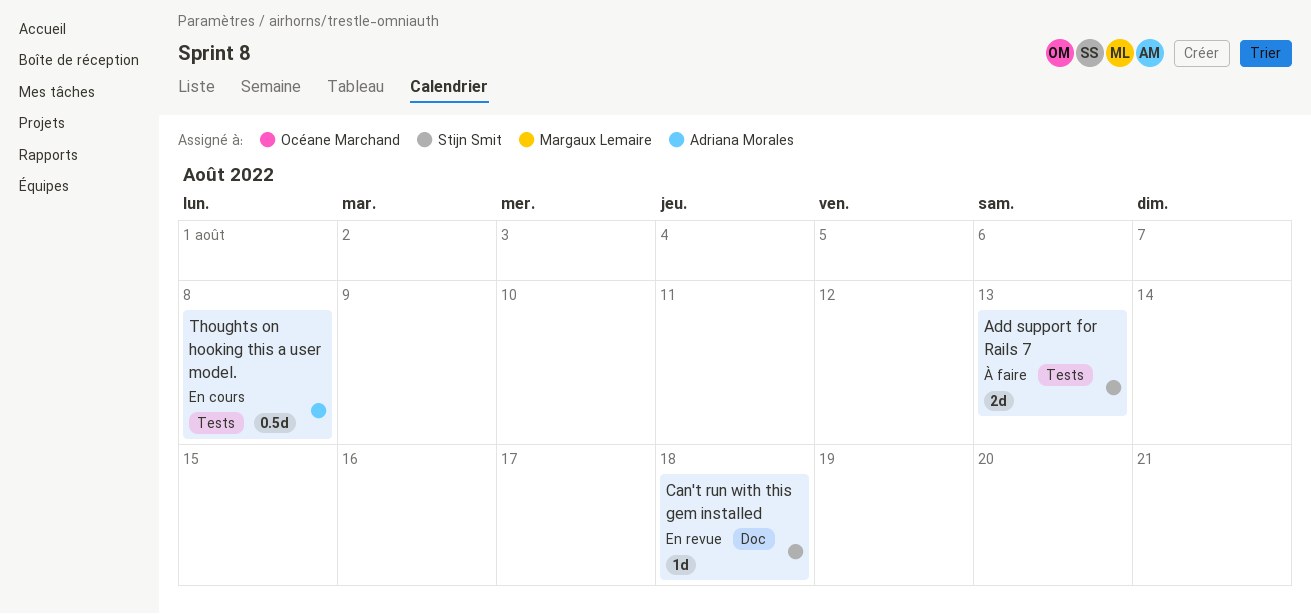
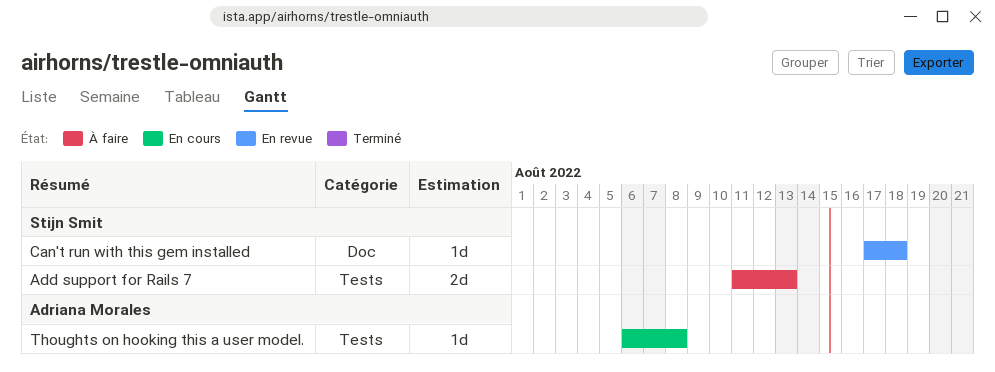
Thoughts on hooking this a user model., estimate: 0.5d -> 1d

